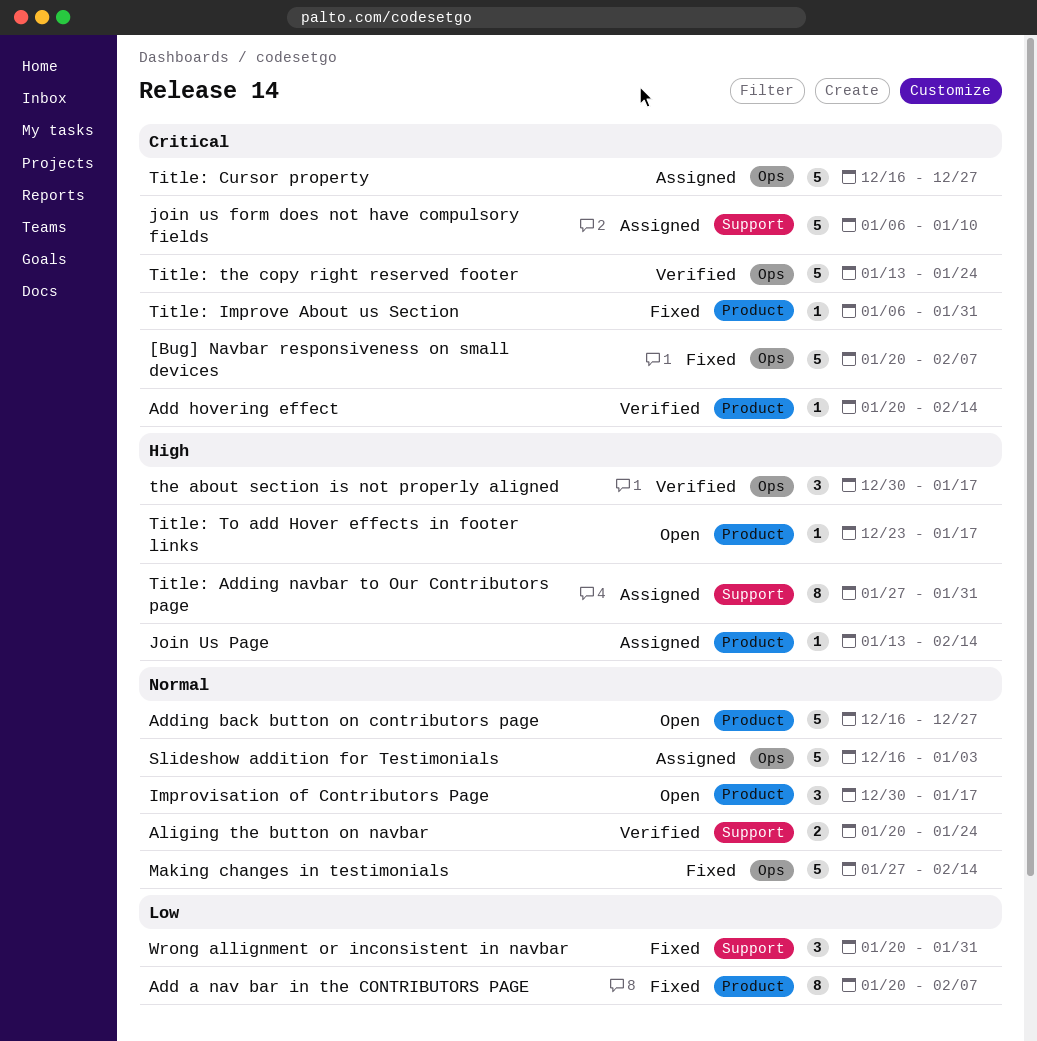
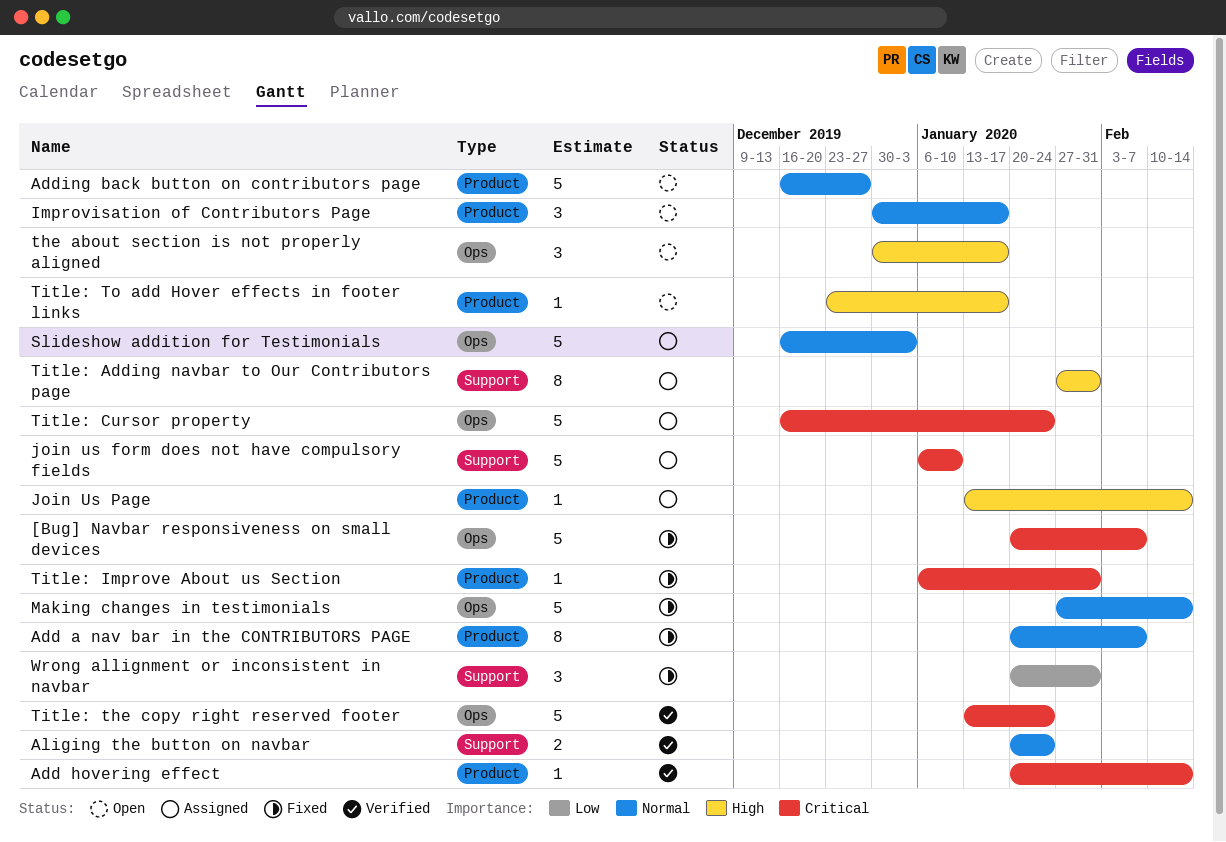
Add a nav bar in the CONTRIBUTORS PAGE, priority: Low -> Normal
the about section is not properly aligned, status: Verified -> Open
Title: Cursor property, due: Dec 27 -> Jan 24

